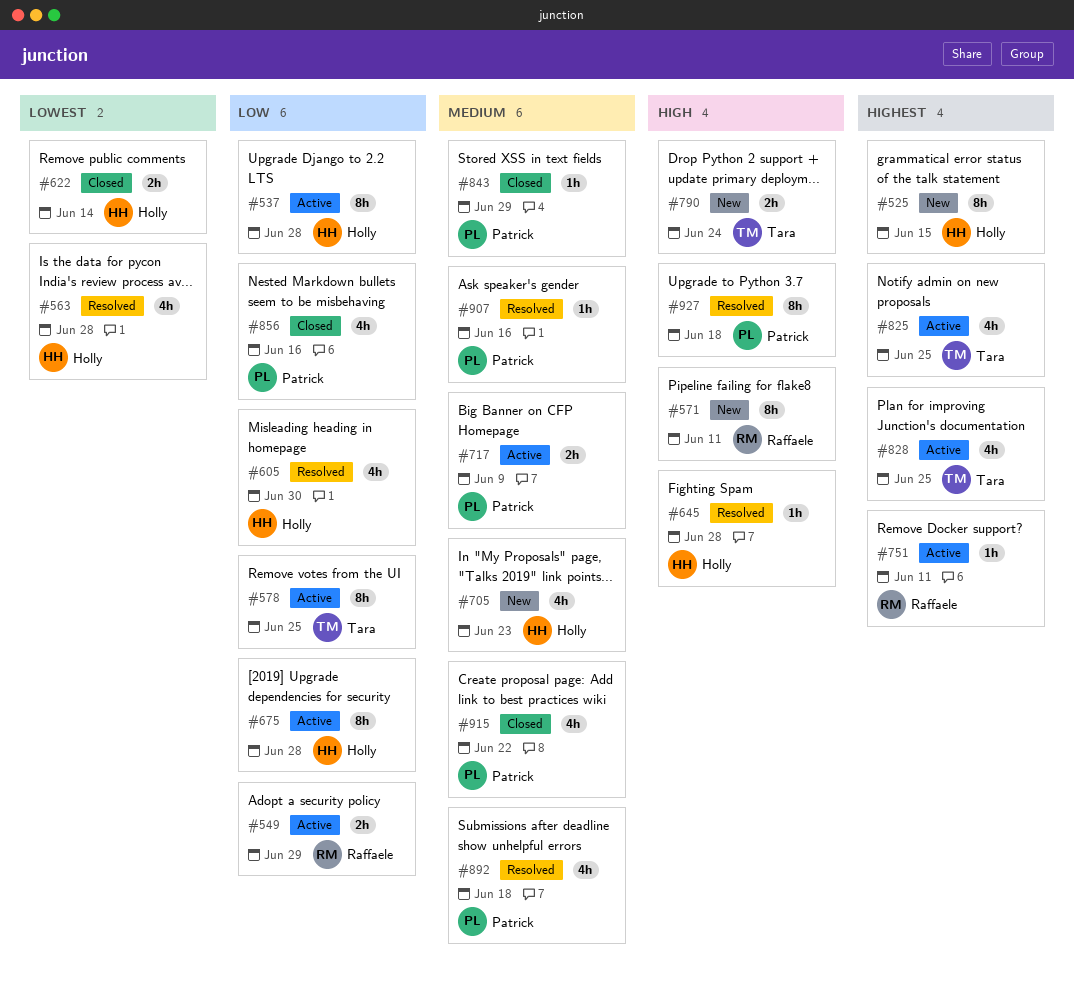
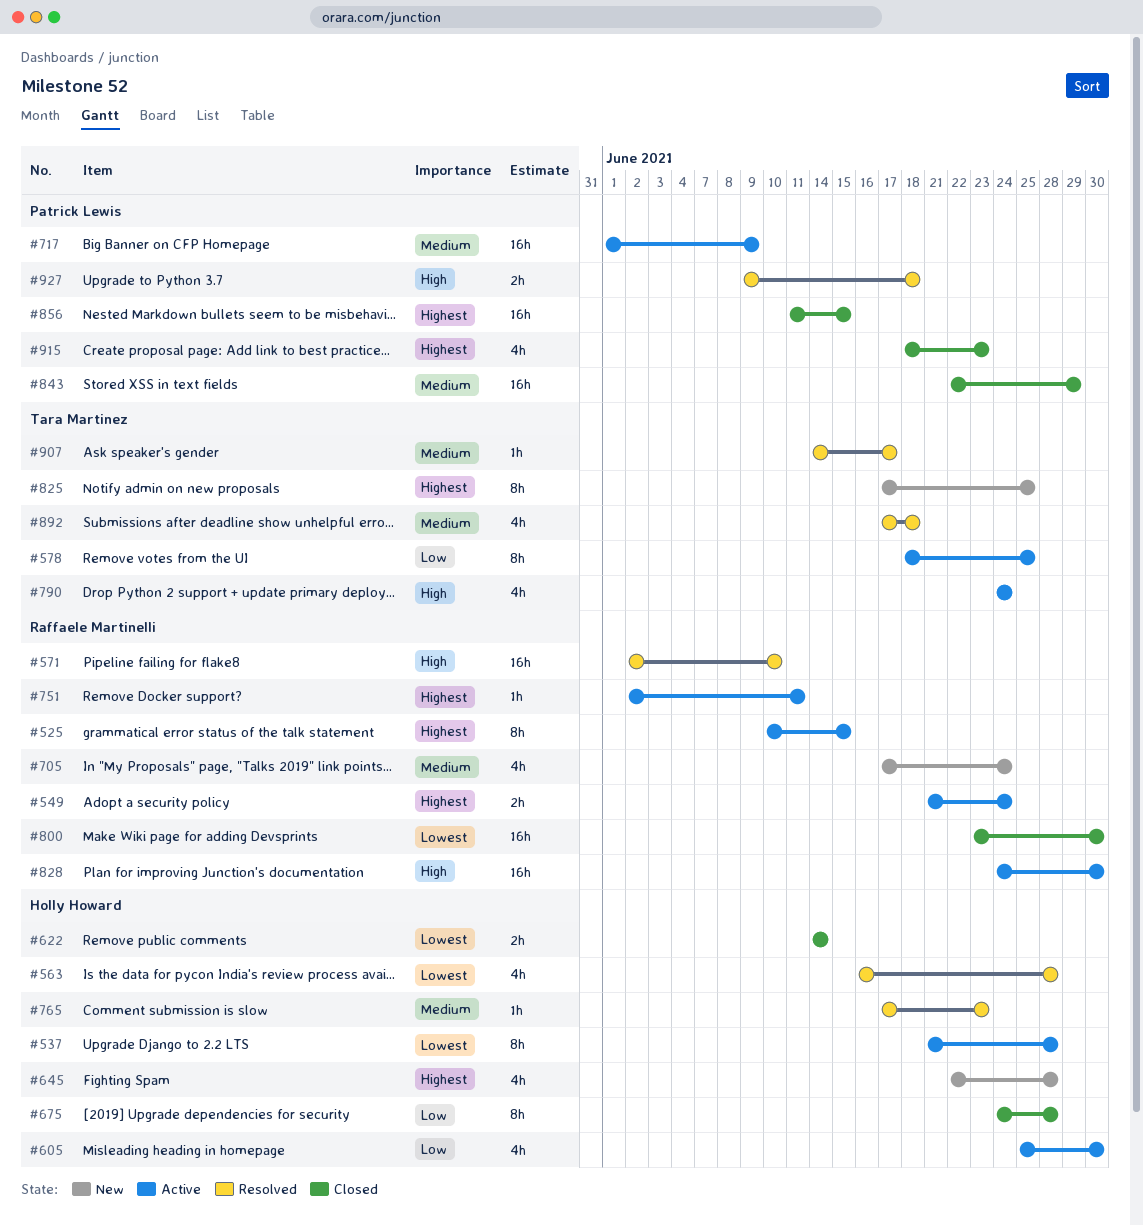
#525, status: New -> Active
#525, owner: Holly Howard -> Raffaele Martinelli
#537, priority: Low -> Lowest
#549, priority: Low -> Highest
#549, due: Jun 29 -> Jun 24
#571, status: New -> Resolved
#571, estimate: 8h -> 16h
#571, due: Jun 11 -> Jun 10
#605, status: Resolved -> Active
#645, status: Resolved -> New
#645, priority: High -> Highest
#645, estimate: 1h -> 4h
#675, status: Active -> Closed
#705, owner: Holly Howard -> Raffaele Martinelli
#705, due: Jun 23 -> Jun 24
#717, estimate: 2h -> 16h
#765: none -> present
#790, status: New -> Active
#790, estimate: 2h -> 4h
#800: none -> present
#825, status: Active -> New
#825, estimate: 4h -> 8h
#828, owner: Tara Martinez -> Raffaele Martinelli
#828, priority: Highest -> High
#828, estimate: 4h -> 16h
#828, due: Jun 25 -> Jun 30
#843, estimate: 1h -> 16h
#856, priority: Low -> Highest
#856, estimate: 4h -> 16h
#856, due: Jun 16 -> Jun 15
#892, owner: Patrick Lewis -> Tara Martinez
#907, owner: Patrick Lewis -> Tara Martinez
#907, due: Jun 16 -> Jun 17
#915, priority: Medium -> Highest
#915, due: Jun 22 -> Jun 23
#927, estimate: 8h -> 2h

